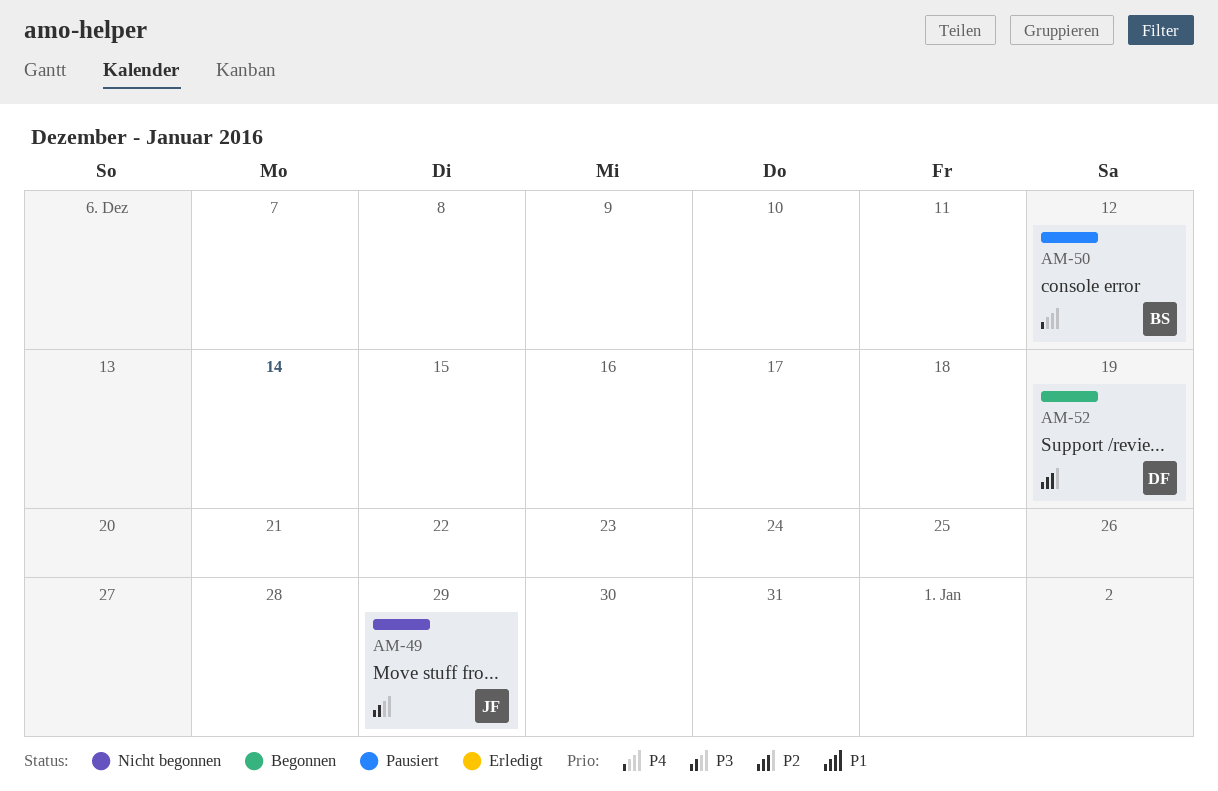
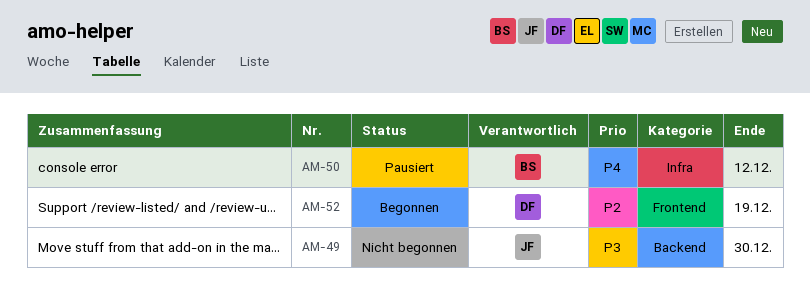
AM-49, due: Dec 29 -> Dec 30

